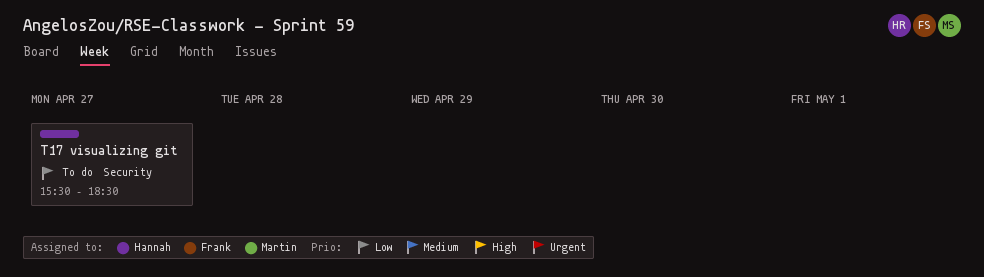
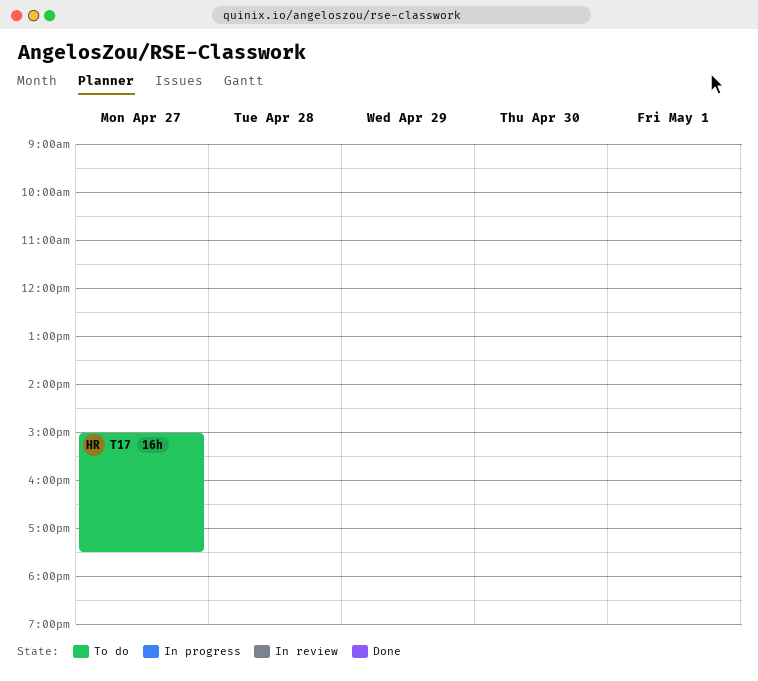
T17, begins: 15:30 -> 15:00
T17, ends: 18:30 -> 17:30

